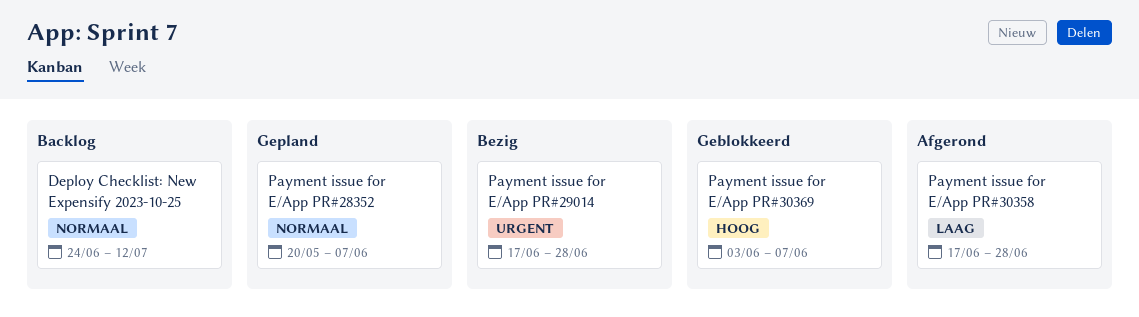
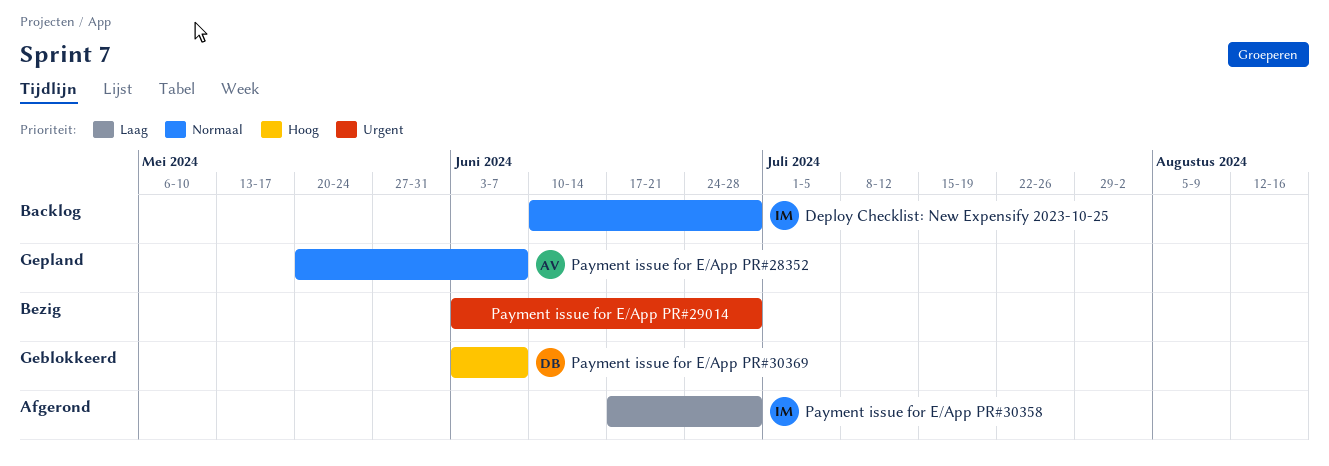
Deploy Checklist: New Expensify 2023-10-25, start: Jun 24 -> Jun 10
Deploy Checklist: New Expensify 2023-10-25, due: Jul 12 -> Jun 28
Payment issue for E/App PR#29014, start: Jun 17 -> Jun 3

